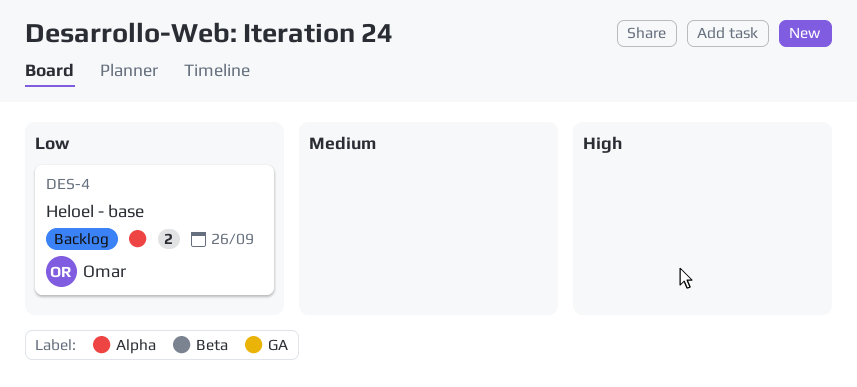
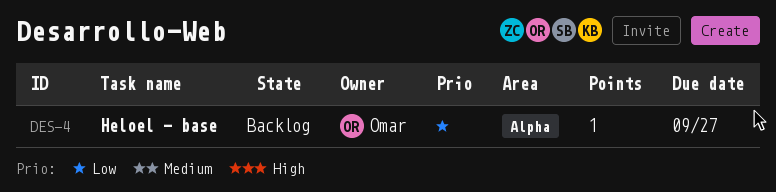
DES-4, estimate: 2 -> 1
DES-4, due: Sep 26 -> Sep 27

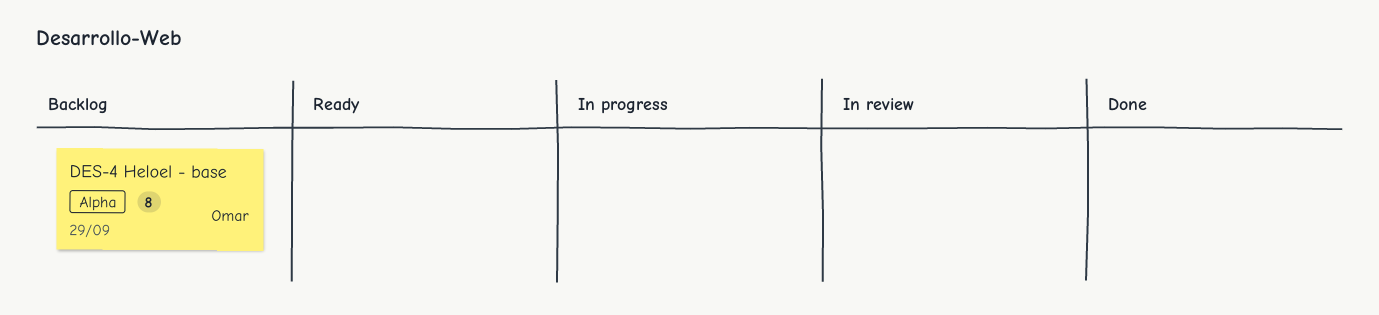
DES-4, estimate: 1 -> 8
DES-4, due: Sep 27 -> Sep 29

